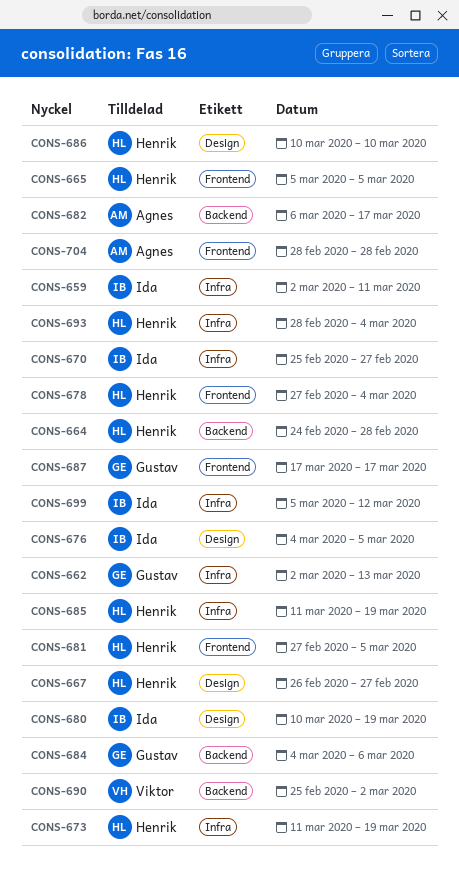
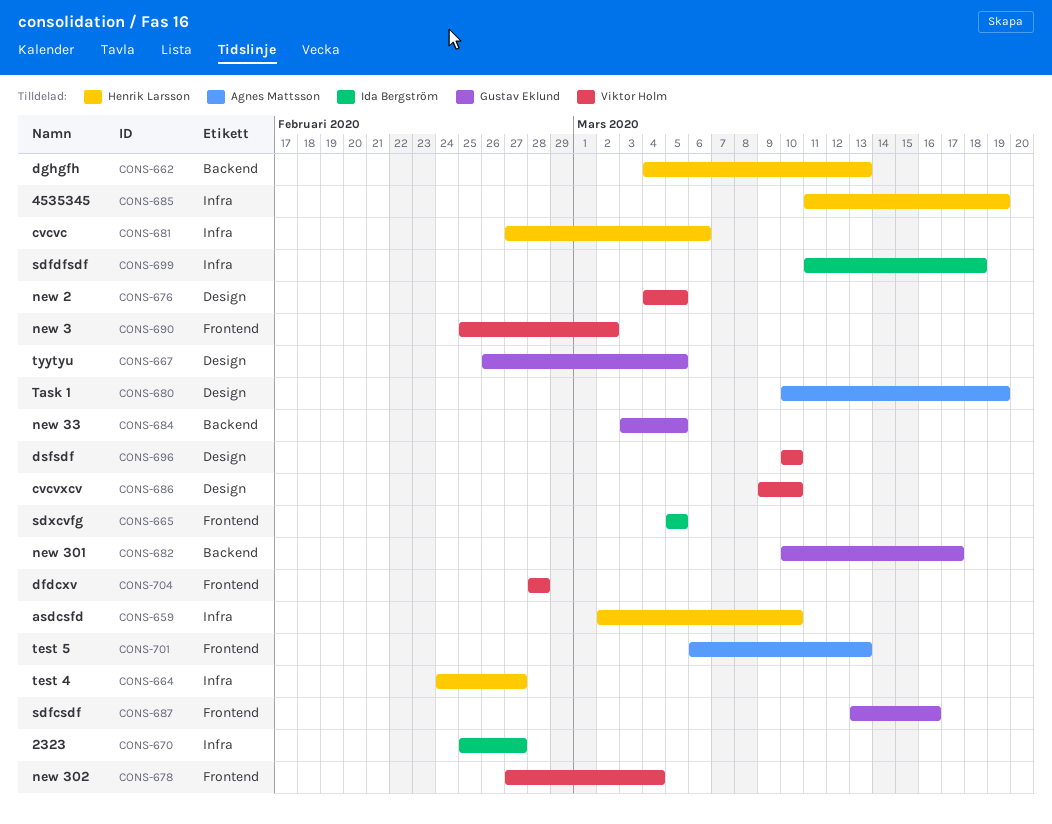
CONS-659, owner: Ida Bergström -> Henrik Larsson
CONS-659, due: Mar 11 -> Mar 10
CONS-662, owner: Gustav Eklund -> Henrik Larsson
CONS-662, label: Infra -> Backend
CONS-662, start: Mar 2 -> Mar 4
CONS-664, label: Backend -> Infra
CONS-664, due: Feb 28 -> Feb 27
CONS-665, owner: Henrik Larsson -> Ida Bergström
CONS-667, owner: Henrik Larsson -> Gustav Eklund
CONS-667, due: Feb 27 -> Mar 5
CONS-673: present -> none
CONS-676, owner: Ida Bergström -> Viktor Holm
CONS-678, owner: Henrik Larsson -> Viktor Holm
CONS-680, owner: Ida Bergström -> Agnes Mattsson
CONS-681, label: Frontend -> Infra
CONS-681, due: Mar 5 -> Mar 6
CONS-682, owner: Agnes Mattsson -> Gustav Eklund
CONS-682, start: Mar 6 -> Mar 10
CONS-684, start: Mar 4 -> Mar 3
CONS-684, due: Mar 6 -> Mar 5
CONS-686, owner: Henrik Larsson -> Viktor Holm
CONS-686, start: Mar 10 -> Mar 9
CONS-687, start: Mar 17 -> Mar 13
CONS-687, due: Mar 17 -> Mar 16
CONS-690, label: Backend -> Frontend
CONS-693: present -> none
CONS-696: none -> present
CONS-699, start: Mar 5 -> Mar 11
CONS-699, due: Mar 12 -> Mar 18
CONS-701: none -> present
CONS-704, owner: Agnes Mattsson -> Viktor Holm

